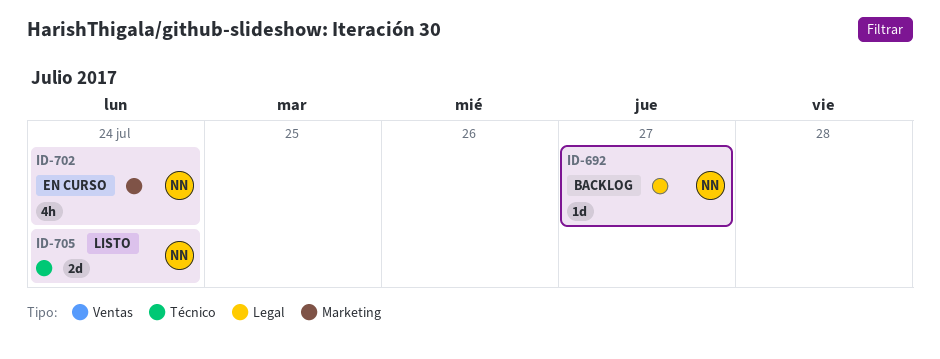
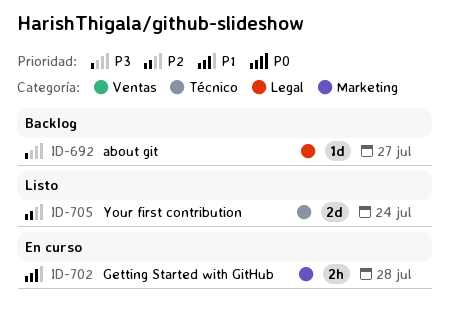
ID-702, estimate: 4h -> 2h
ID-702, due: Jul 24 -> Jul 28

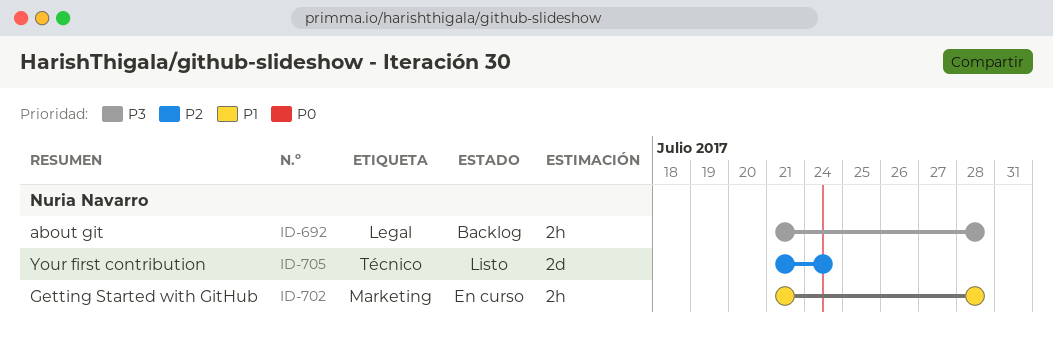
ID-692, estimate: 1d -> 2h
ID-692, due: Jul 27 -> Jul 28

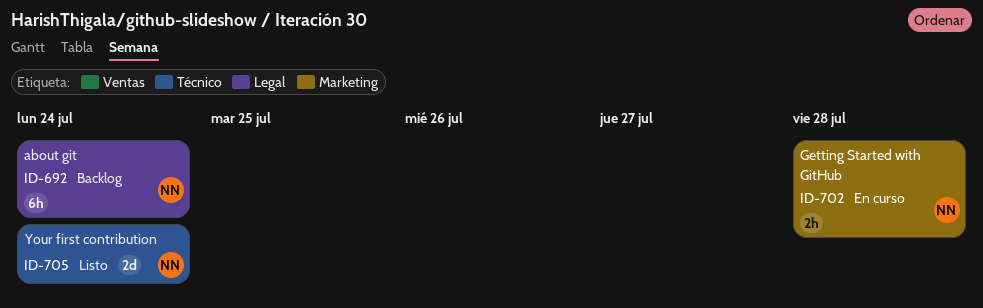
ID-692, estimate: 2h -> 6h
ID-692, due: Jul 28 -> Jul 24

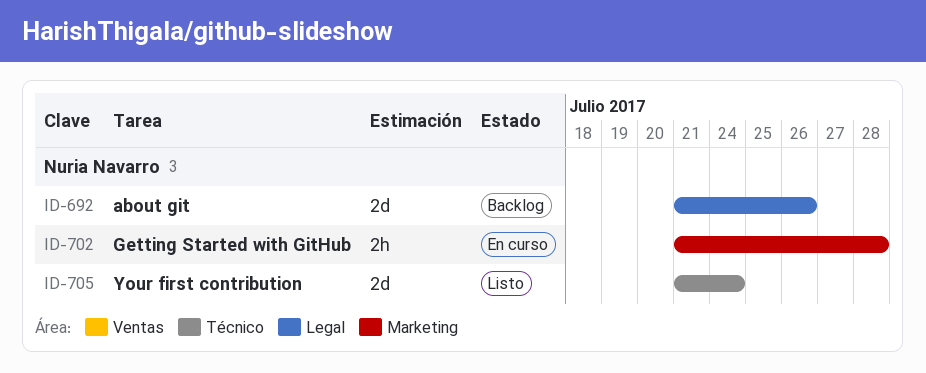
ID-692, estimate: 6h -> 2d
ID-692, due: Jul 24 -> Jul 26

